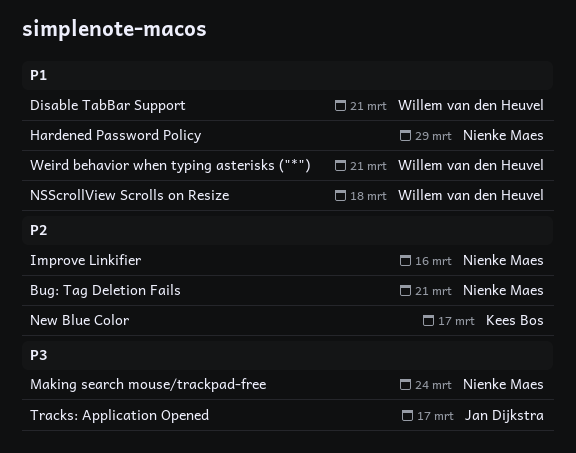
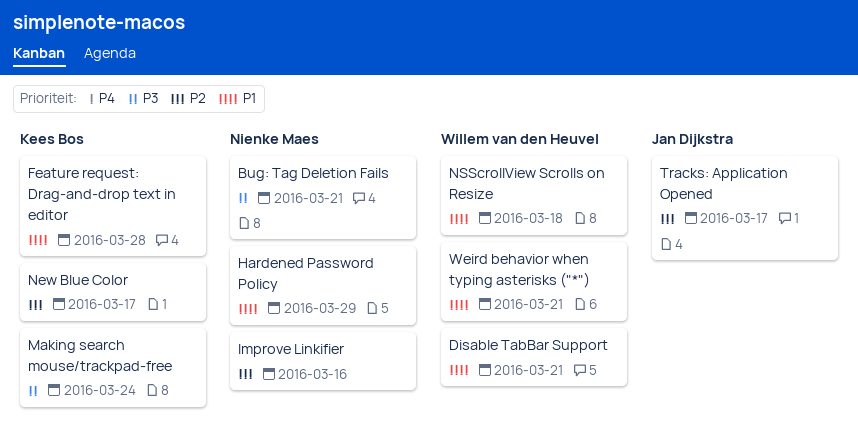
Bug: Tag Deletion Fails, priority: P2 -> P3
Feature request: Drag-and-drop text in editor: none -> present
Making search mouse/trackpad-free, owner: Nienke Maes -> Kees Bos
Tracks: Application Opened, priority: P3 -> P2

